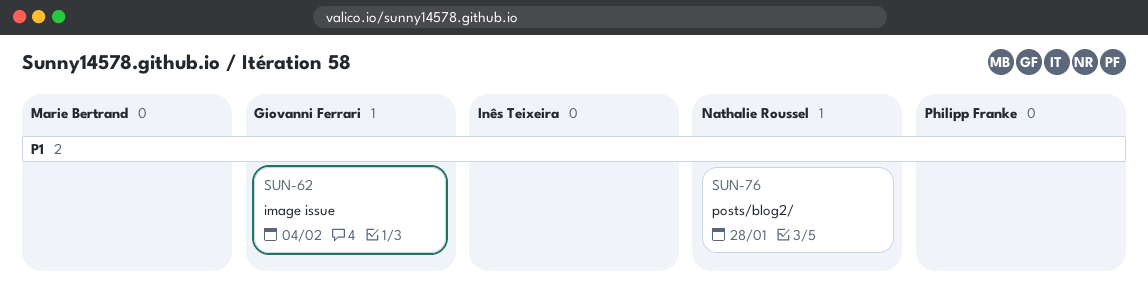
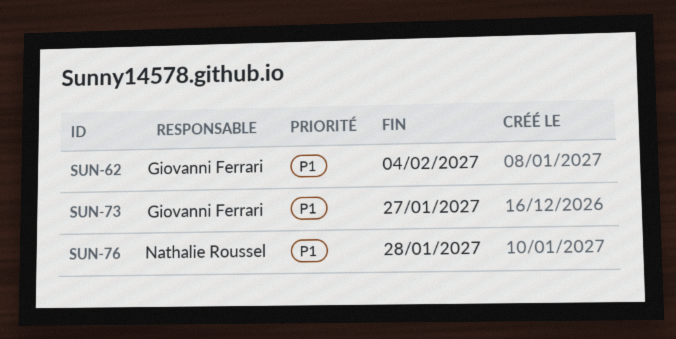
SUN-73: none -> present

